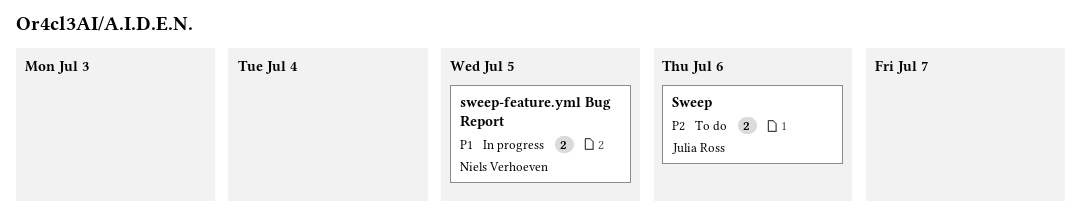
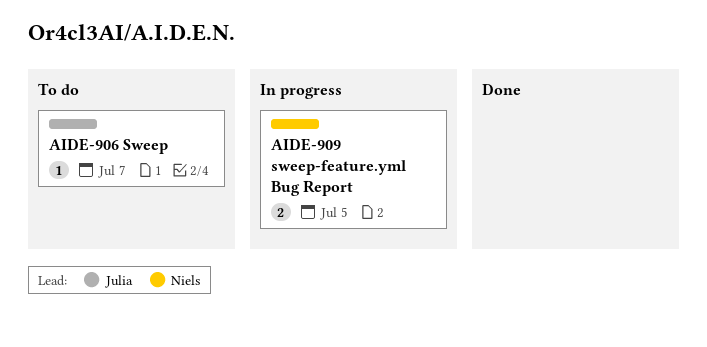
Sweep, estimate: 2 -> 1
Sweep, due: Jul 6 -> Jul 7

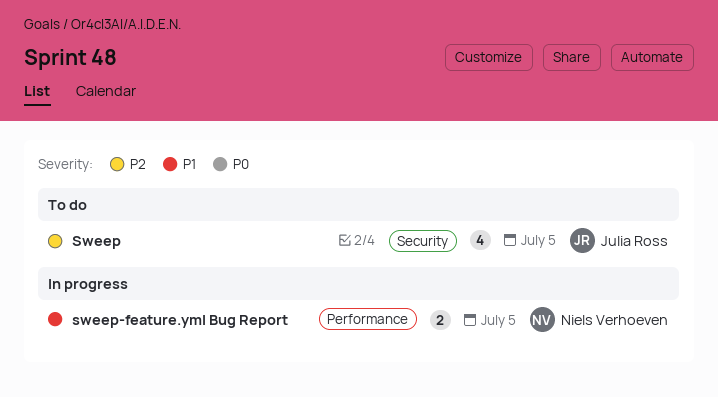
Sweep, estimate: 1 -> 4
Sweep, due: Jul 7 -> Jul 5

